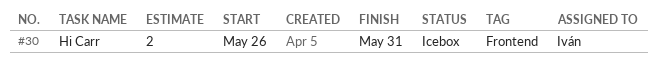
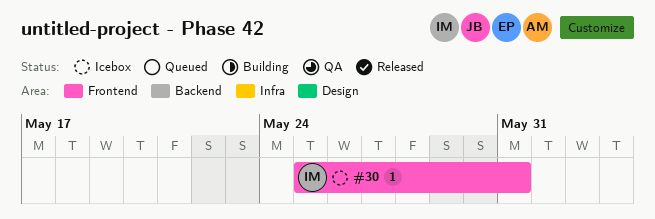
#30, estimate: 2 -> 1
#30, start: May 26 -> May 25

